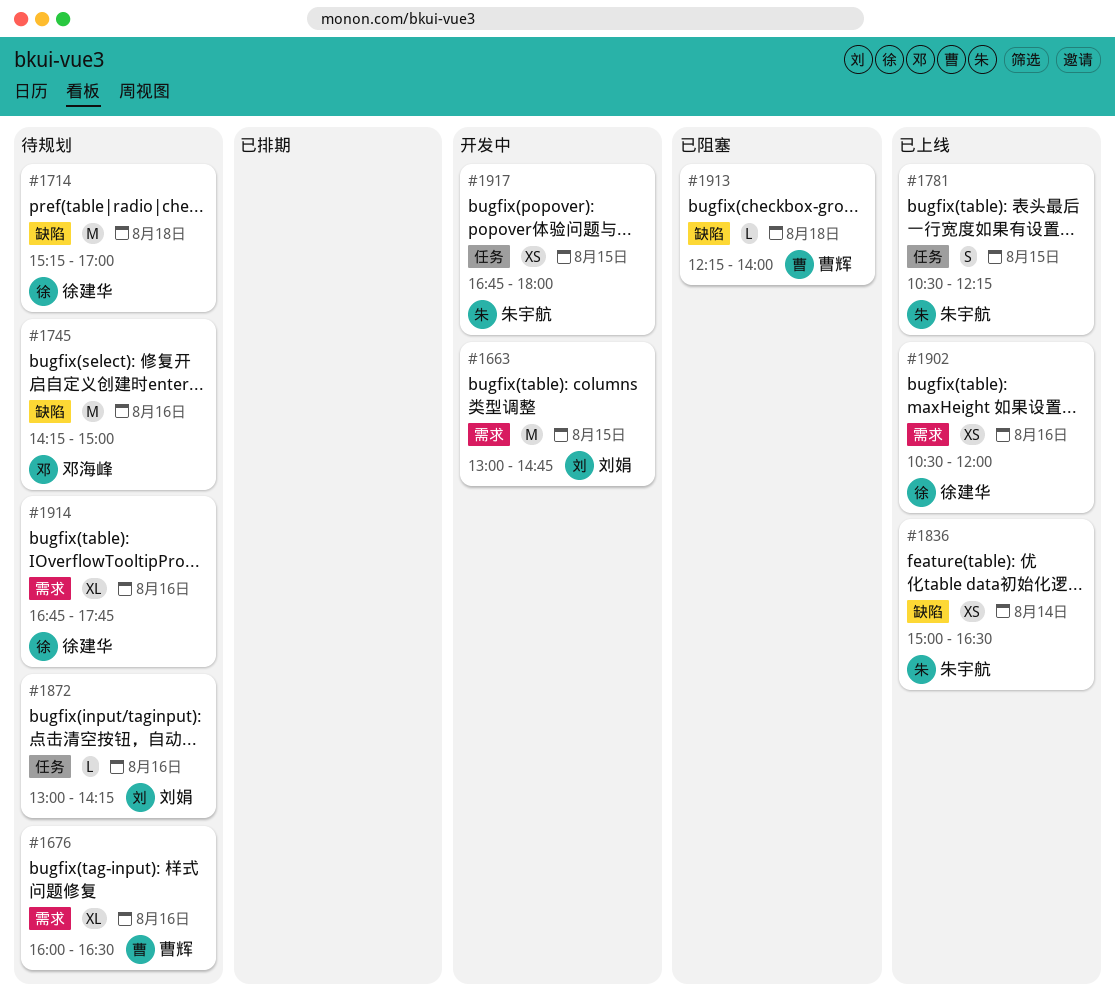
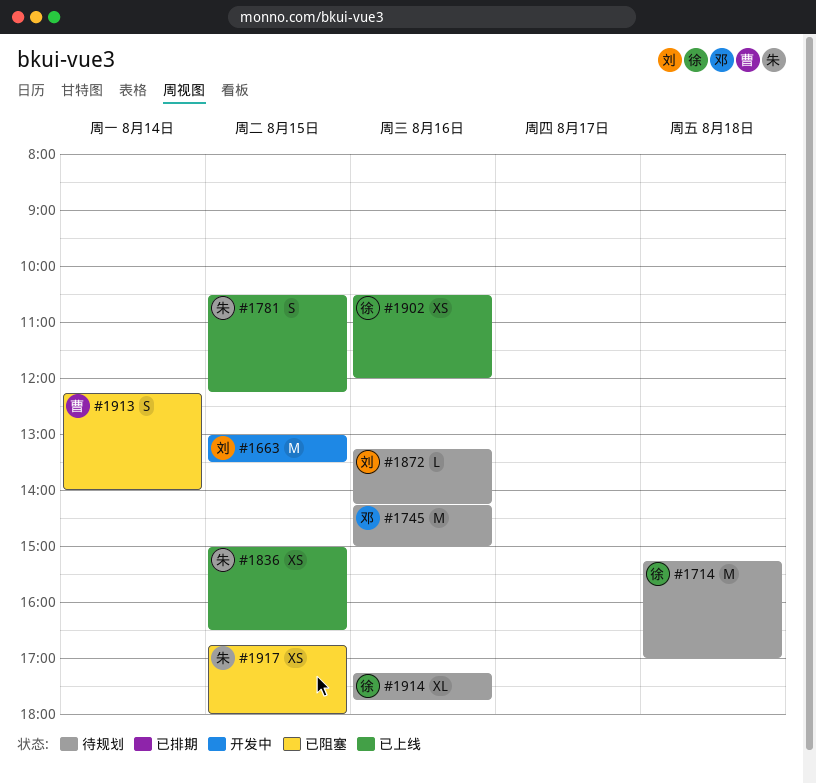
#1663, ends: 14:45 -> 13:30
#1676: present -> none
#1836, day: Aug 14 -> Aug 15
#1872, begins: 13:00 -> 13:15
#1913, estimate: L -> S
#1913, day: Aug 18 -> Aug 14
#1914, begins: 16:45 -> 17:15
#1917, status: 开发中 -> 已阻塞

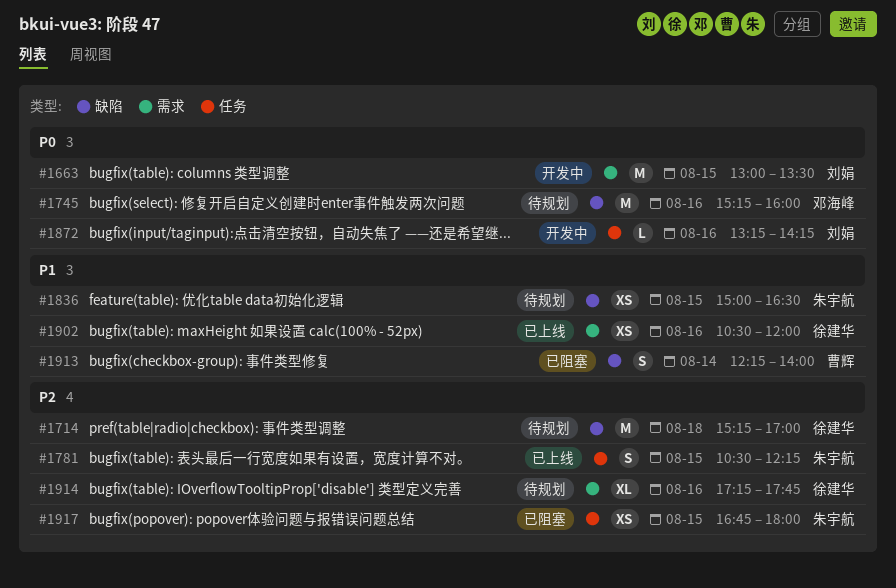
#1745, begins: 14:15 -> 15:15
#1745, ends: 15:00 -> 16:00
#1836, status: 已上线 -> 待规划
#1872, status: 待规划 -> 开发中

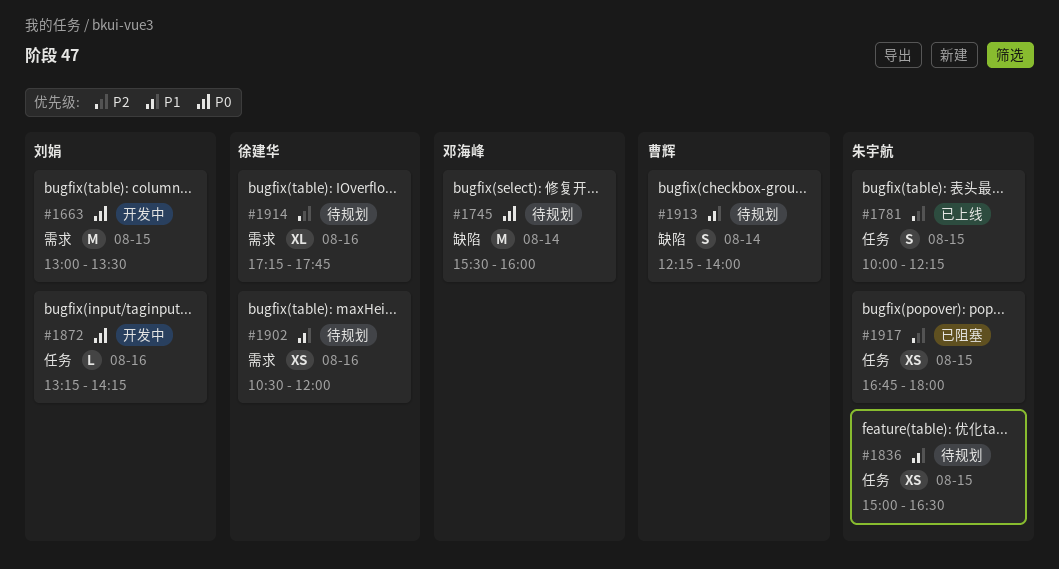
#1714: present -> none
#1745, day: Aug 16 -> Aug 14
#1745, begins: 15:15 -> 15:30
#1781, begins: 10:30 -> 10:00
#1836, label: 缺陷 -> 任务
#1902, status: 已上线 -> 待规划
#1913, status: 已阻塞 -> 待规划

